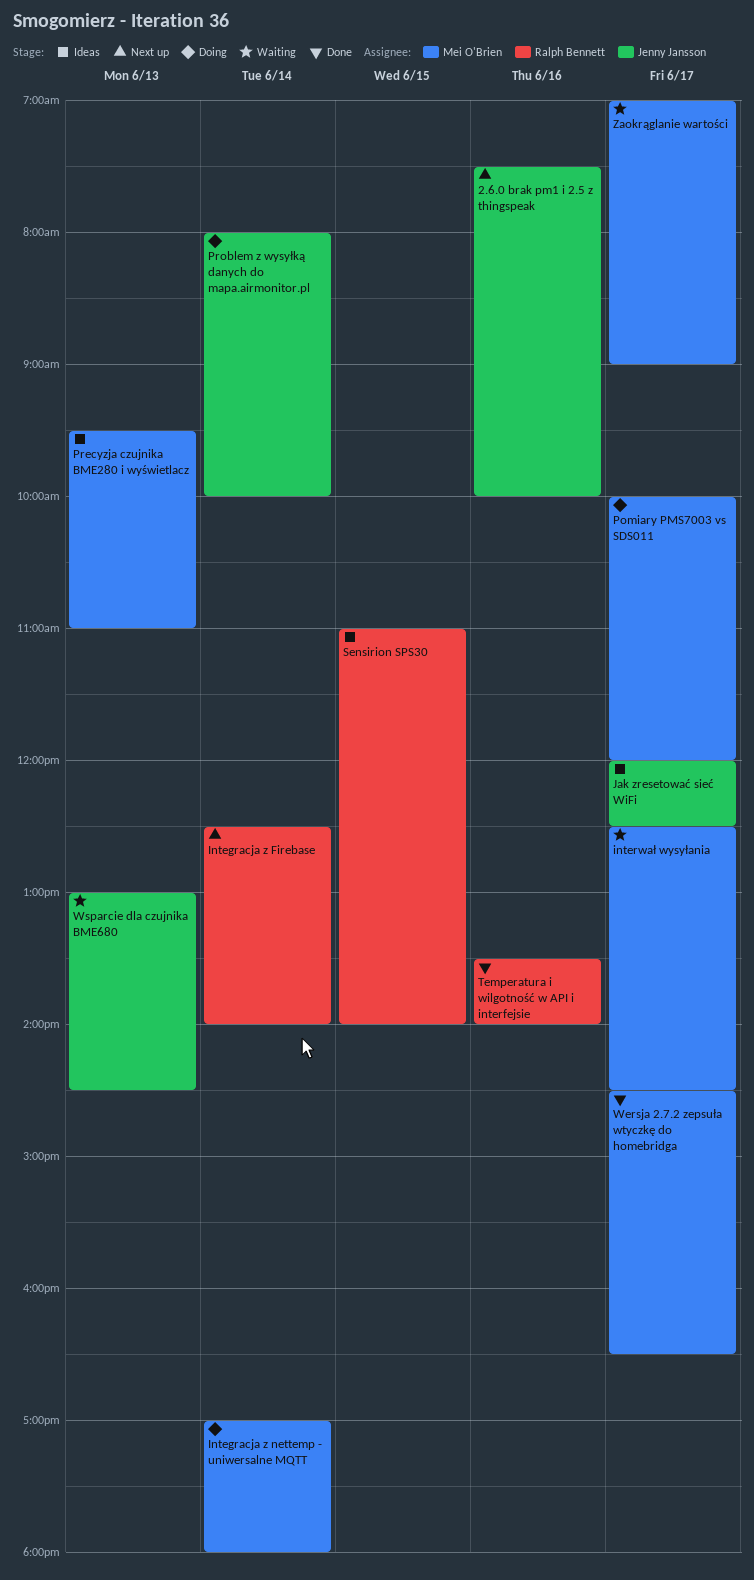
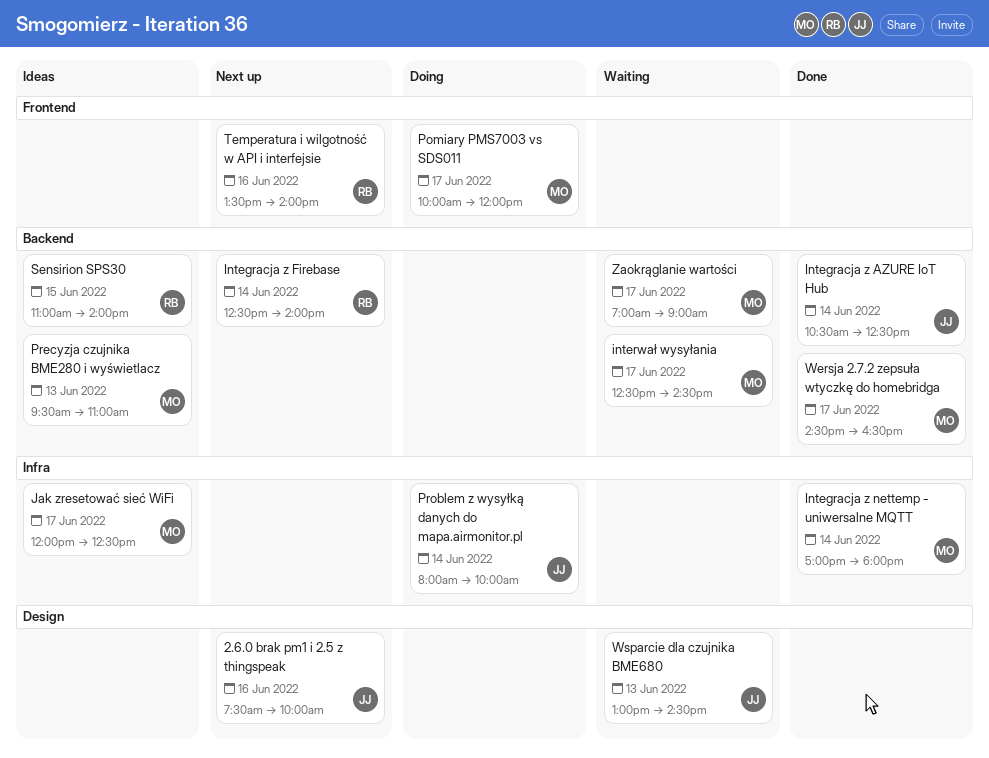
Integracja z AZURE IoT Hub: none -> present
Integracja z nettemp - uniwersalne MQTT, status: Doing -> Done
Jak zresetować sieć WiFi, owner: Jenny Jansson -> Mei O'Brien
Temperatura i wilgotność w API i interfejsie, status: Done -> Next up

